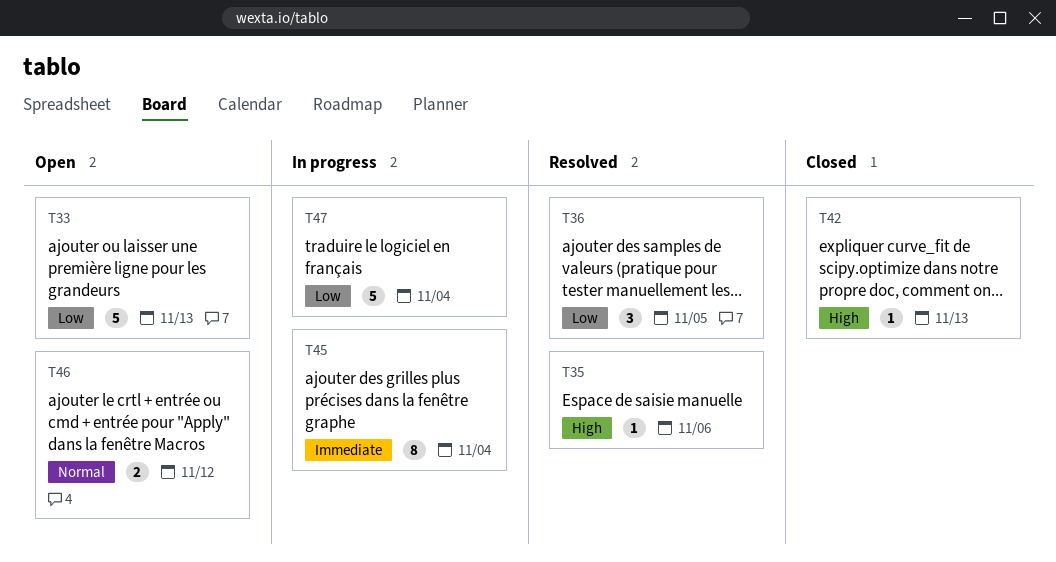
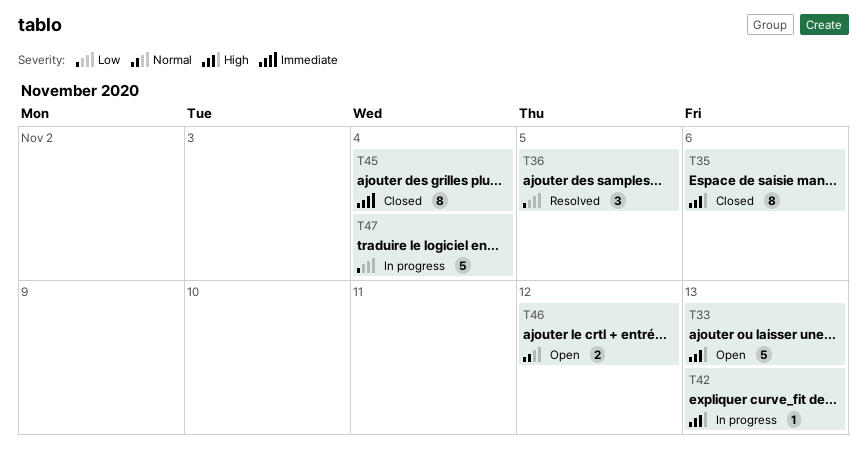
T33, priority: Low -> High
T35, status: Resolved -> Closed
T35, estimate: 1 -> 8
T42, status: Closed -> In progress
T45, status: In progress -> Closed

